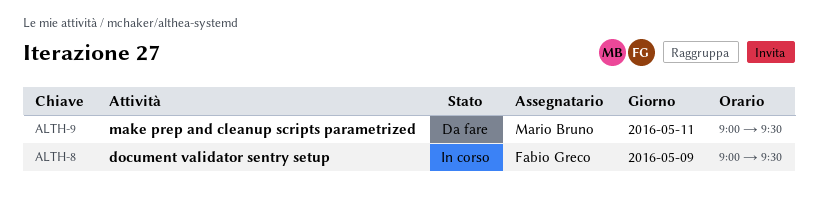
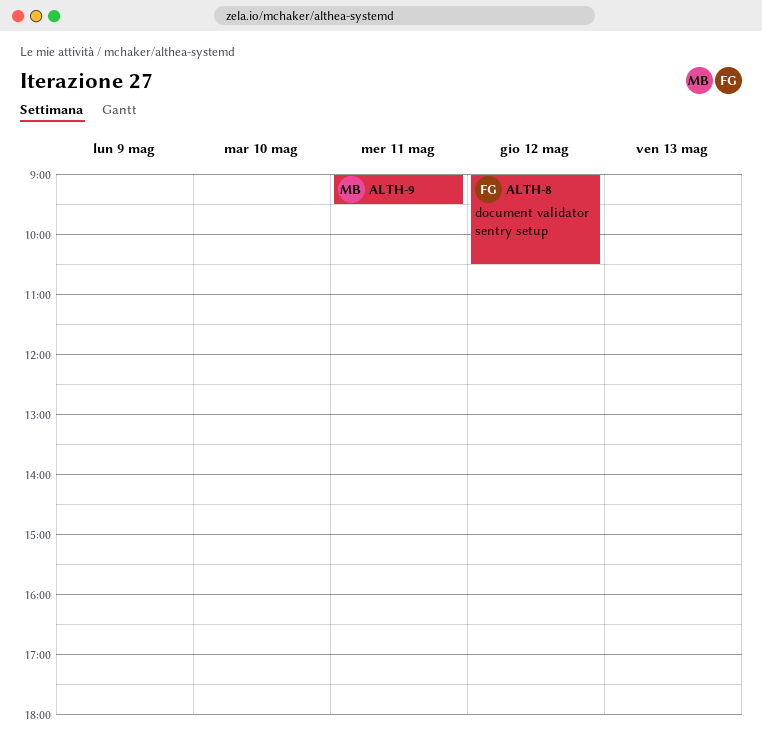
ALTH-8, day: May 9 -> May 12
ALTH-8, ends: 09:30 -> 10:30

